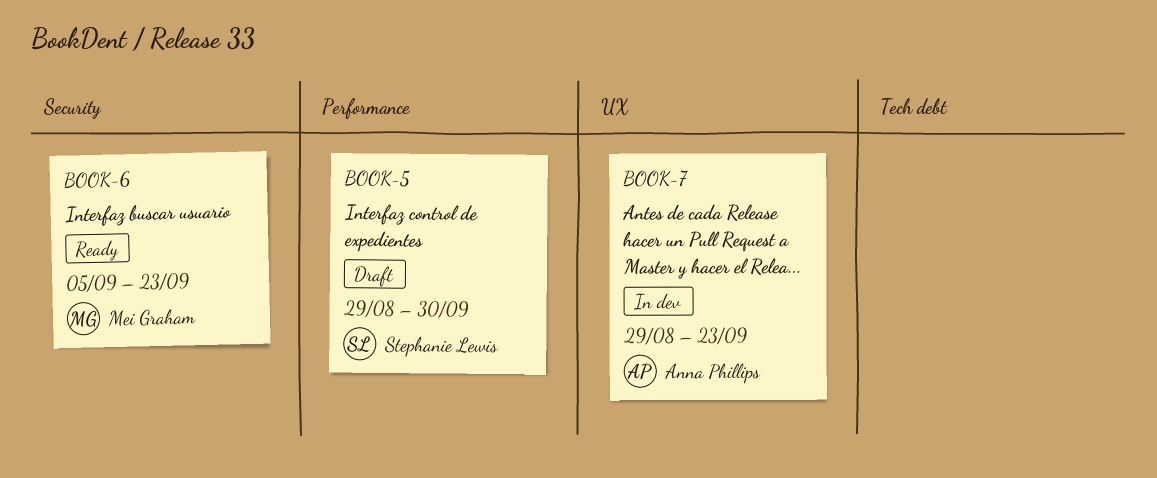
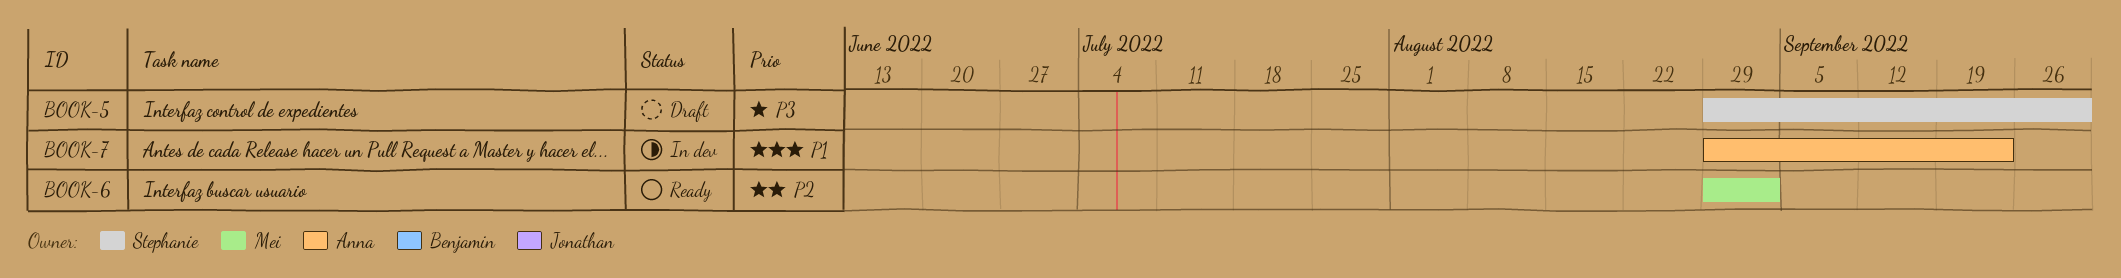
BOOK-6, start: Sep 5 -> Aug 29
BOOK-6, due: Sep 23 -> Sep 2

